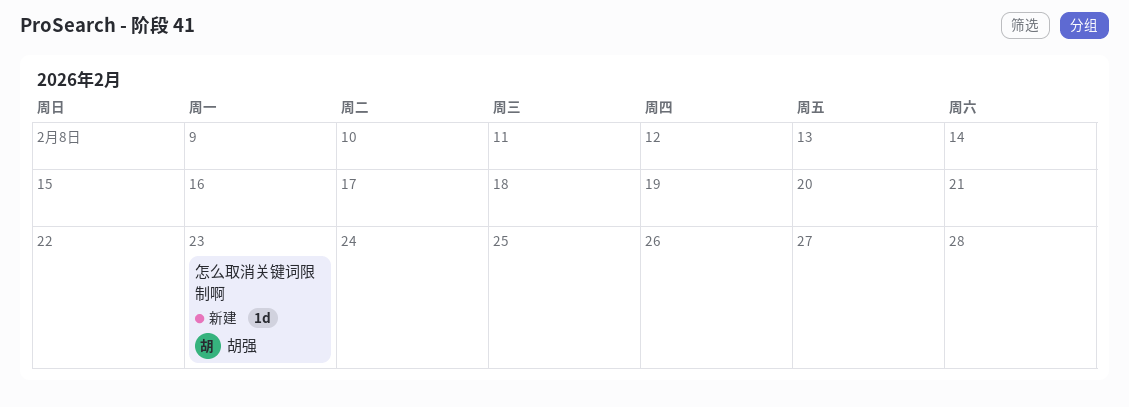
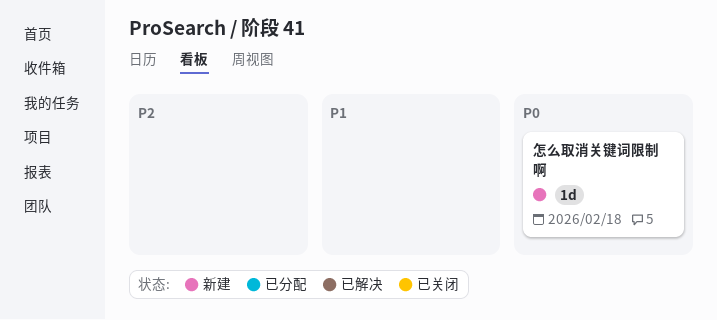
怎么取消关键词限制啊, due: Feb 23 -> Feb 18

